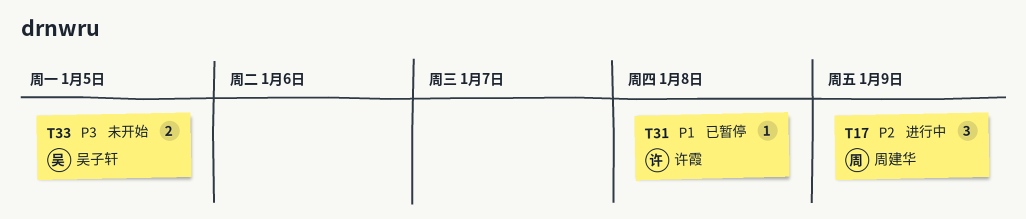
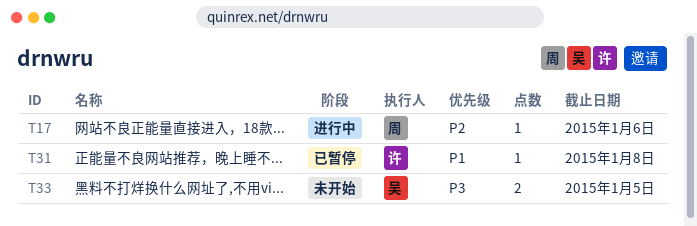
T17, estimate: 3 -> 1
T17, due: Jan 9 -> Jan 6

